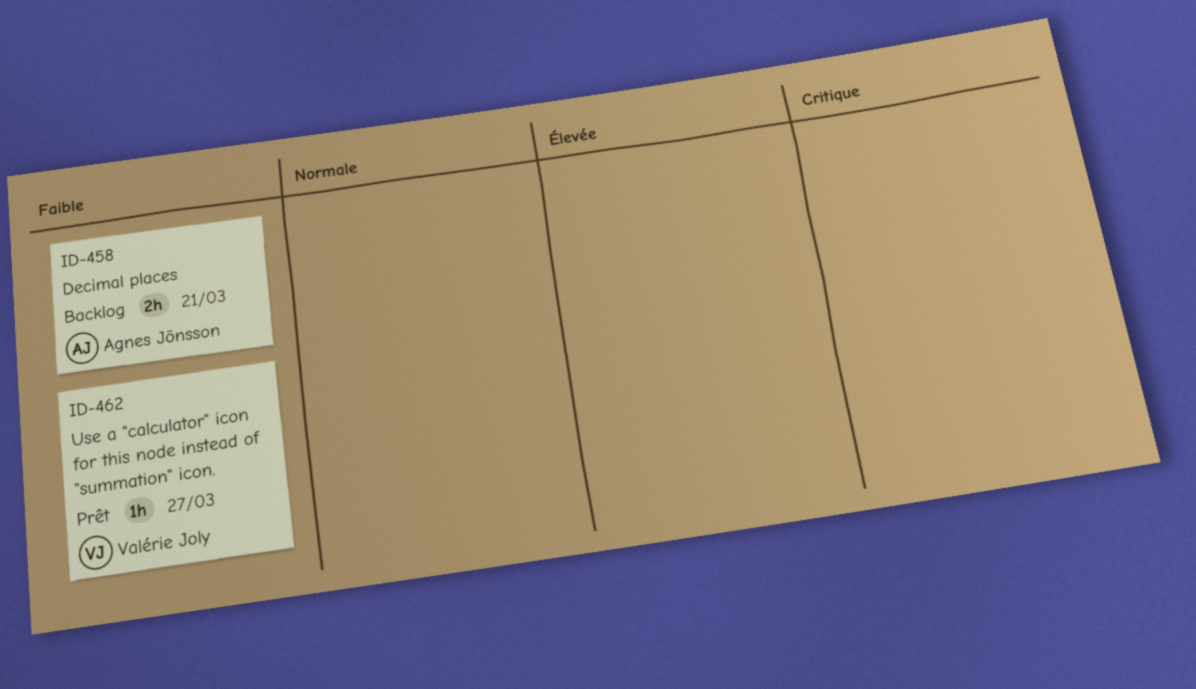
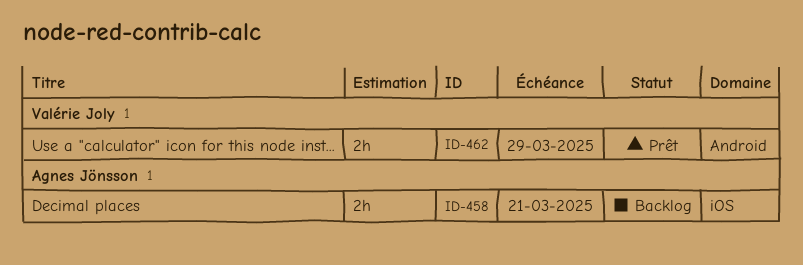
ID-462, estimate: 1h -> 2h
ID-462, due: Mar 27 -> Mar 29

